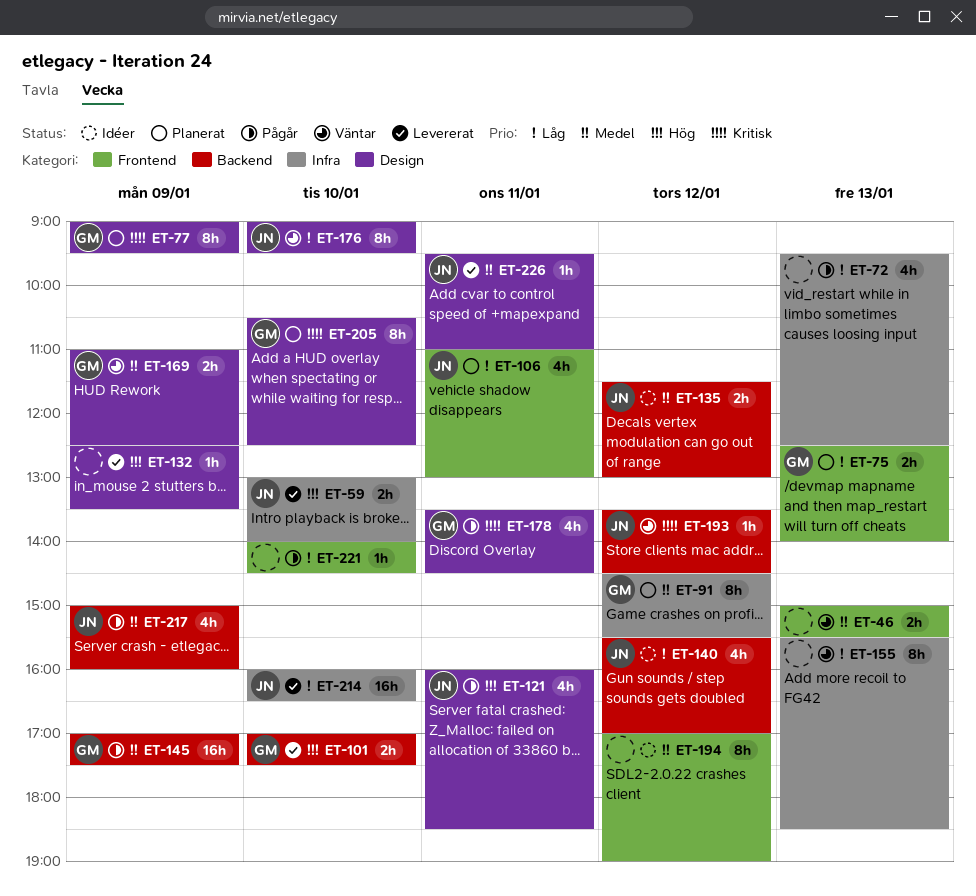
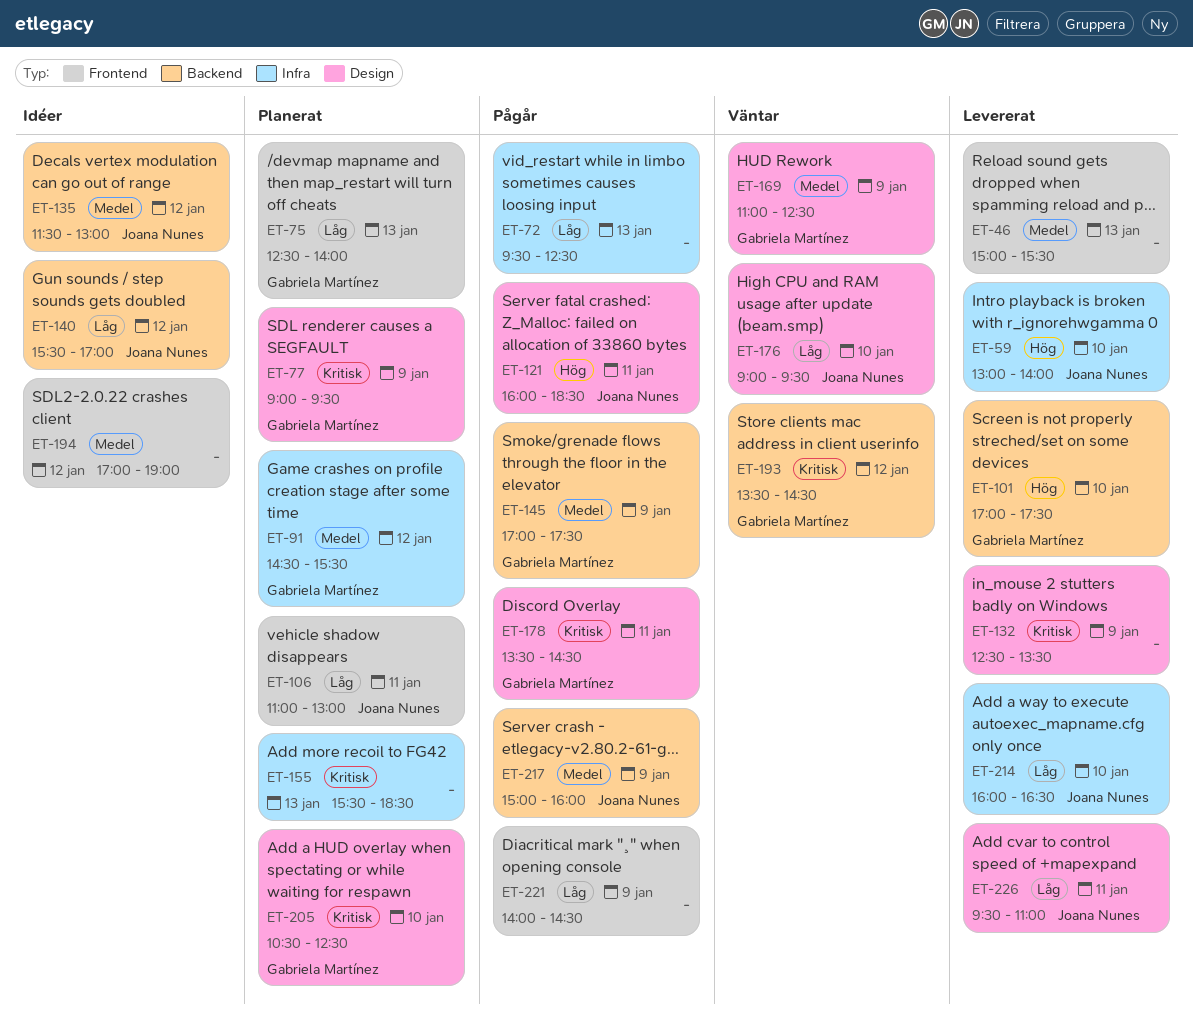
ET-46, status: Väntar -> Levererat
ET-132, priority: Hög -> Kritisk
ET-155, status: Väntar -> Planerat
ET-155, priority: Låg -> Kritisk
ET-193, owner: Joana Nunes -> Gabriela Martínez
ET-221, day: Jan 10 -> Jan 9
ET-226, priority: Medel -> Låg

